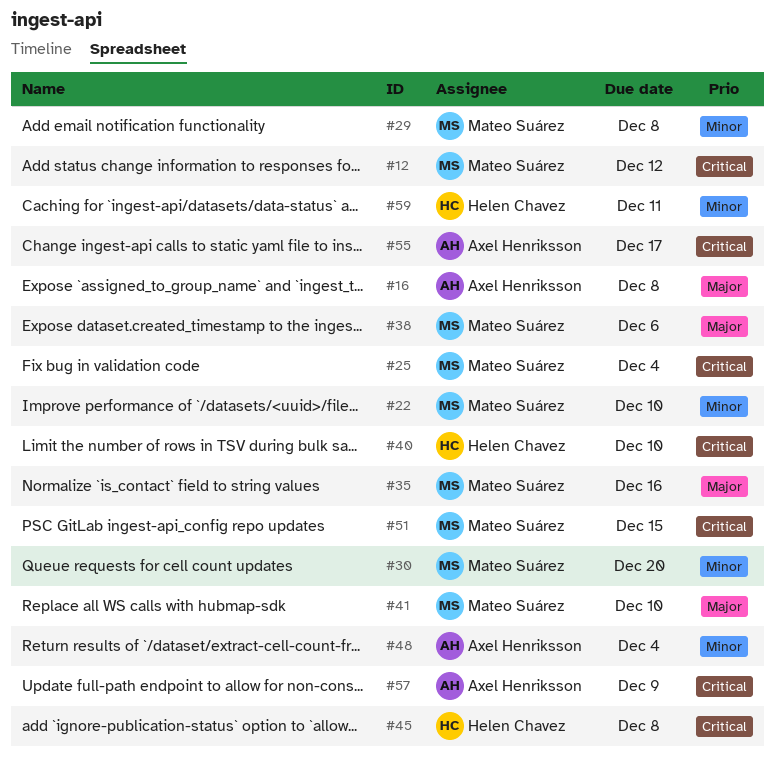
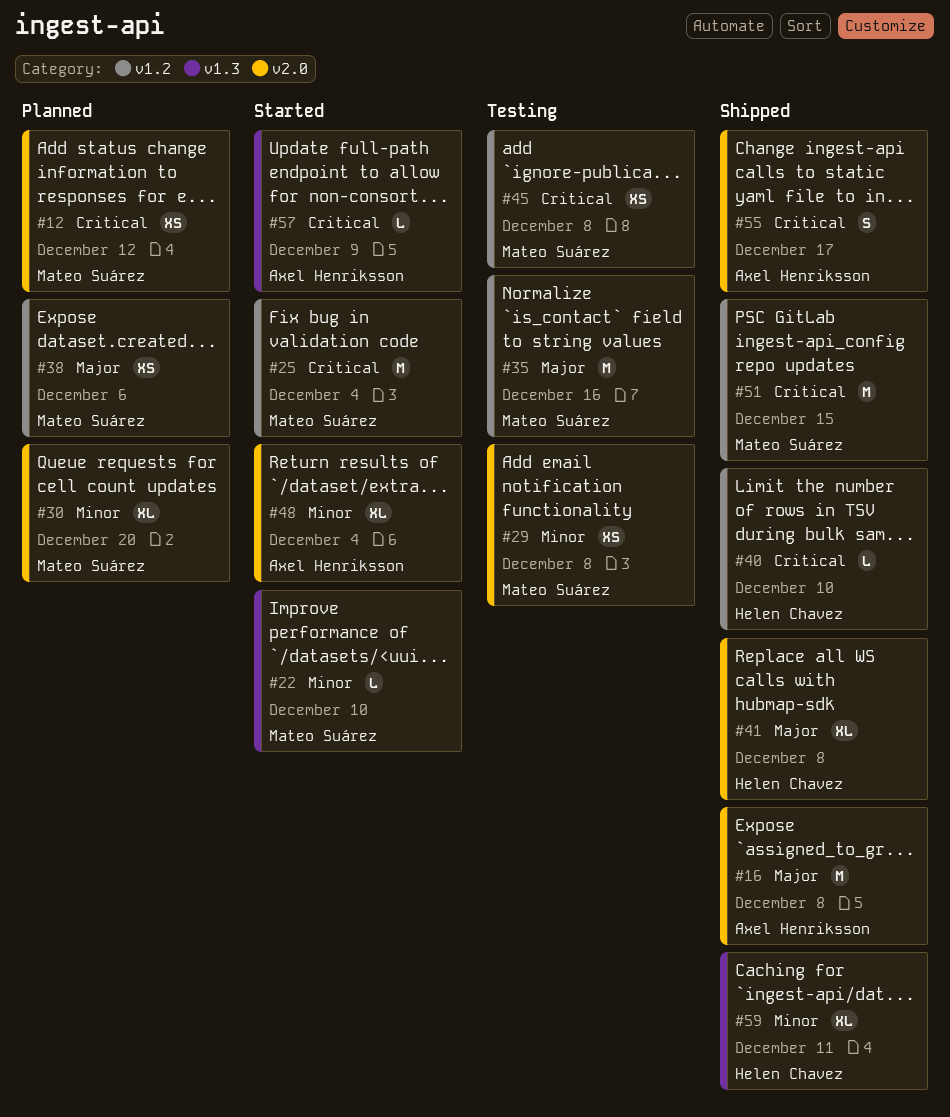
#41, owner: Mateo Suárez -> Helen Chavez
#41, due: Dec 10 -> Dec 8
#45, owner: Helen Chavez -> Mateo Suárez

